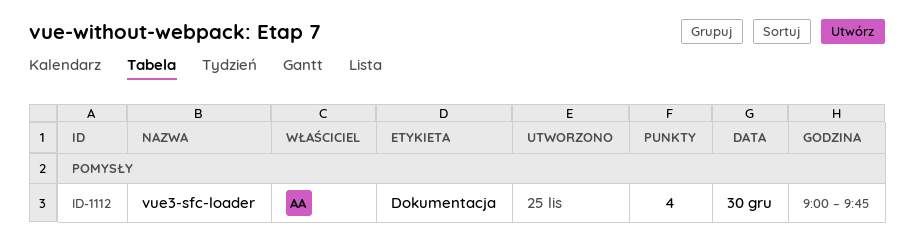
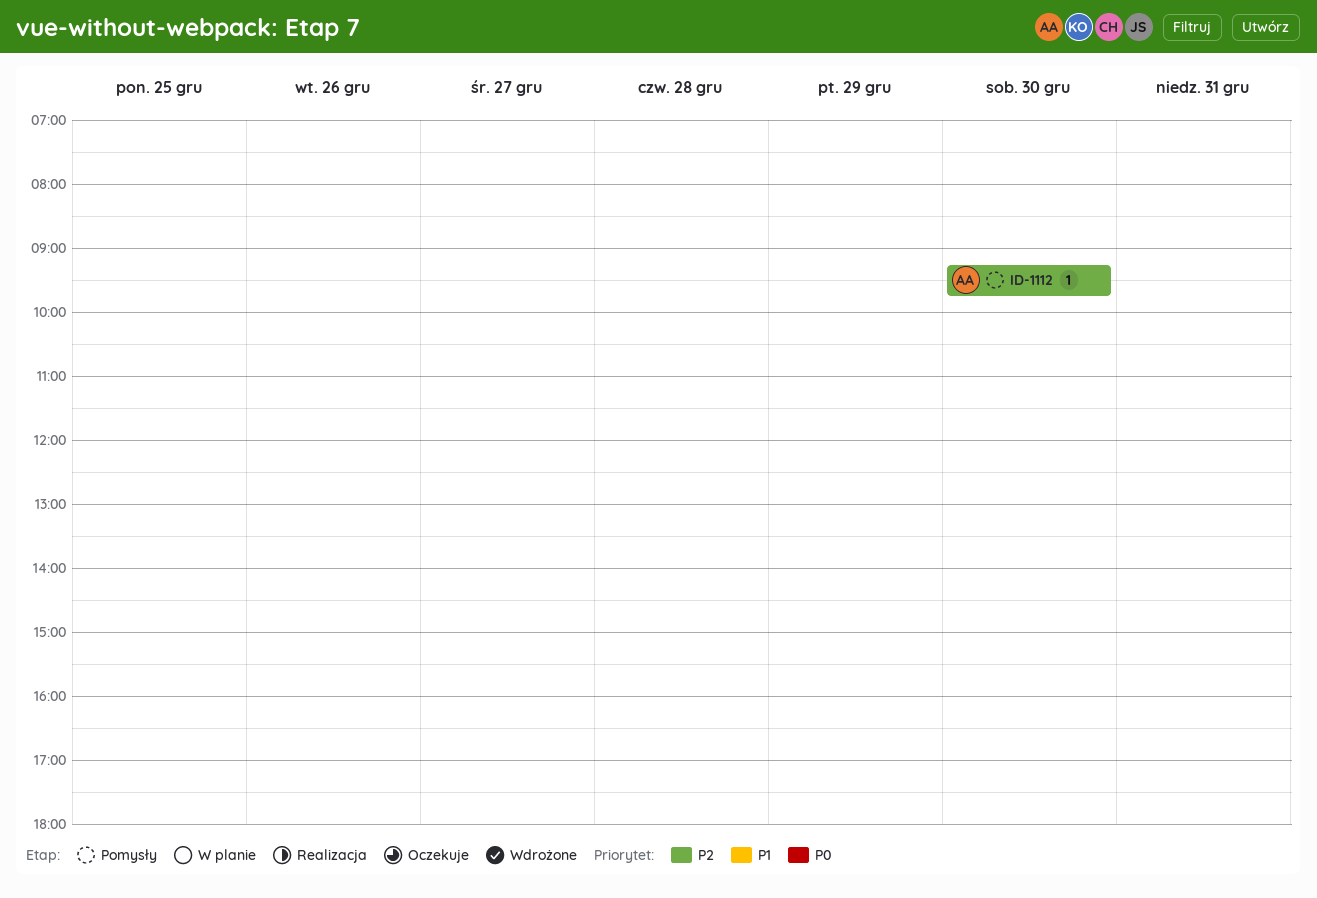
ID-1112, estimate: 4 -> 1
ID-1112, begins: 09:00 -> 09:15

